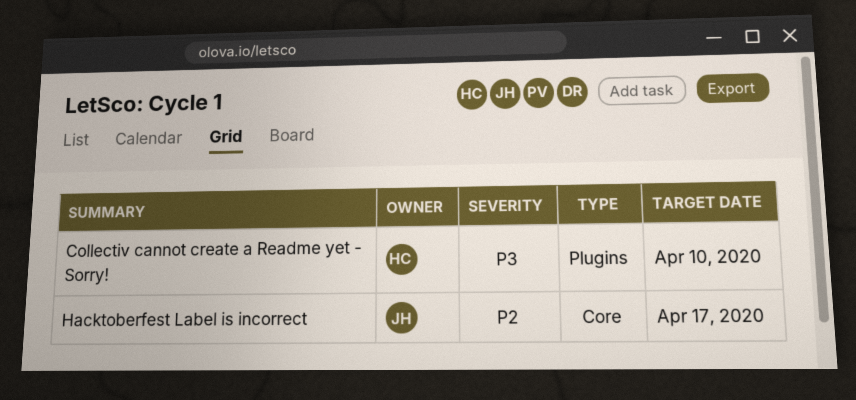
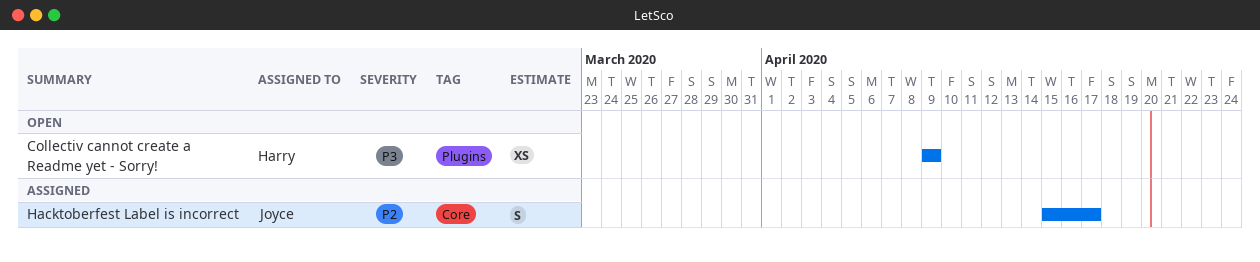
Collectiv cannot create a Readme yet - Sorry!, due: Apr 10 -> Apr 9

